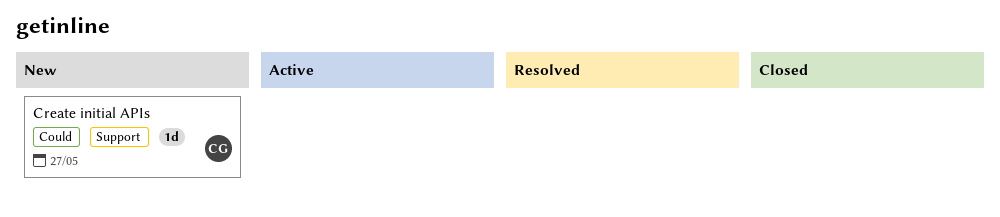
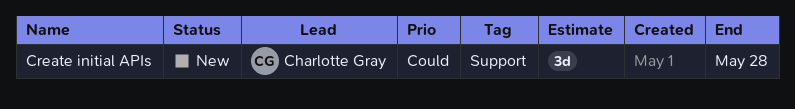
Create initial APIs, estimate: 1d -> 3d
Create initial APIs, due: May 27 -> May 28

